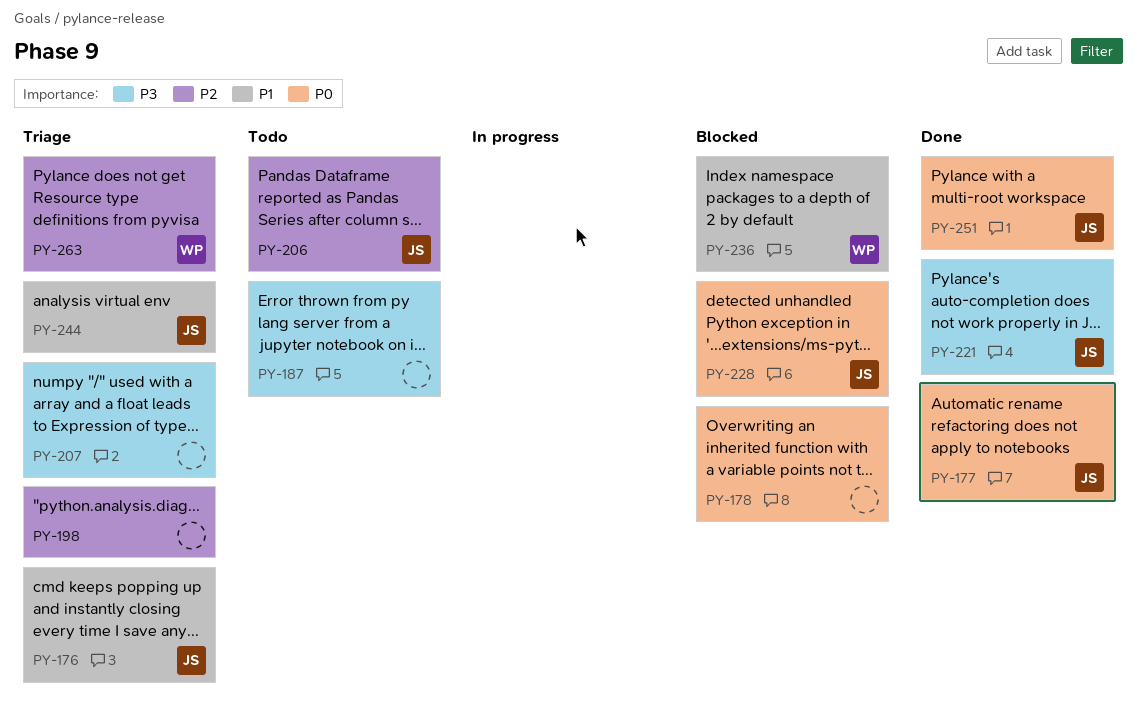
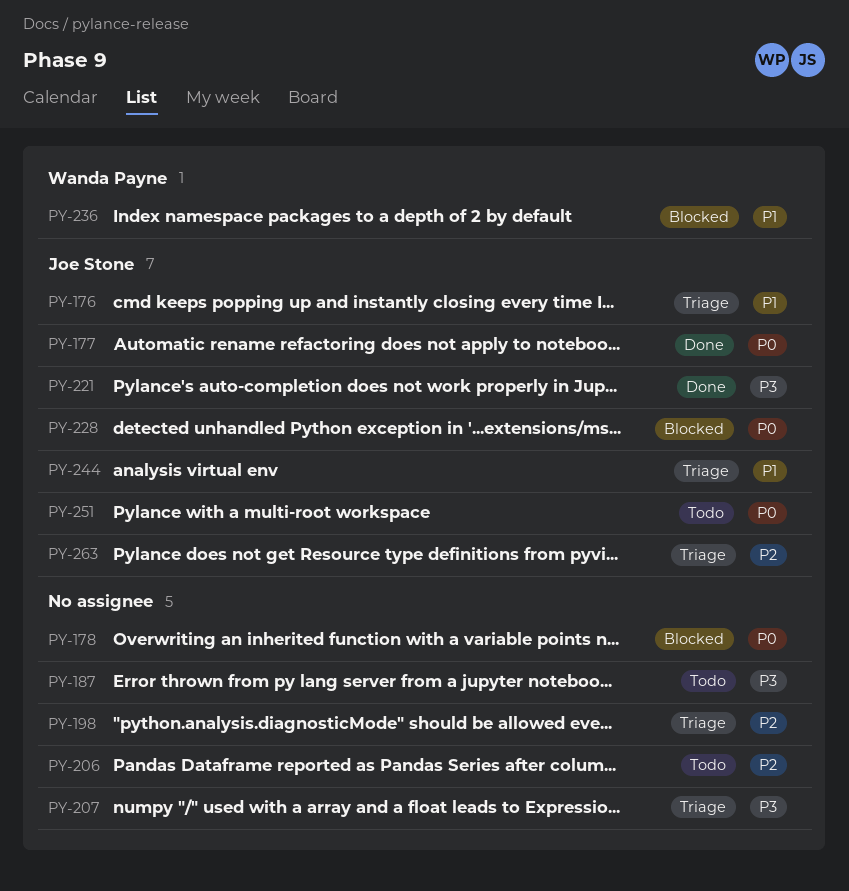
PY-206, owner: Joe Stone -> none
PY-251, status: Done -> Todo
PY-263, owner: Wanda Payne -> Joe Stone

